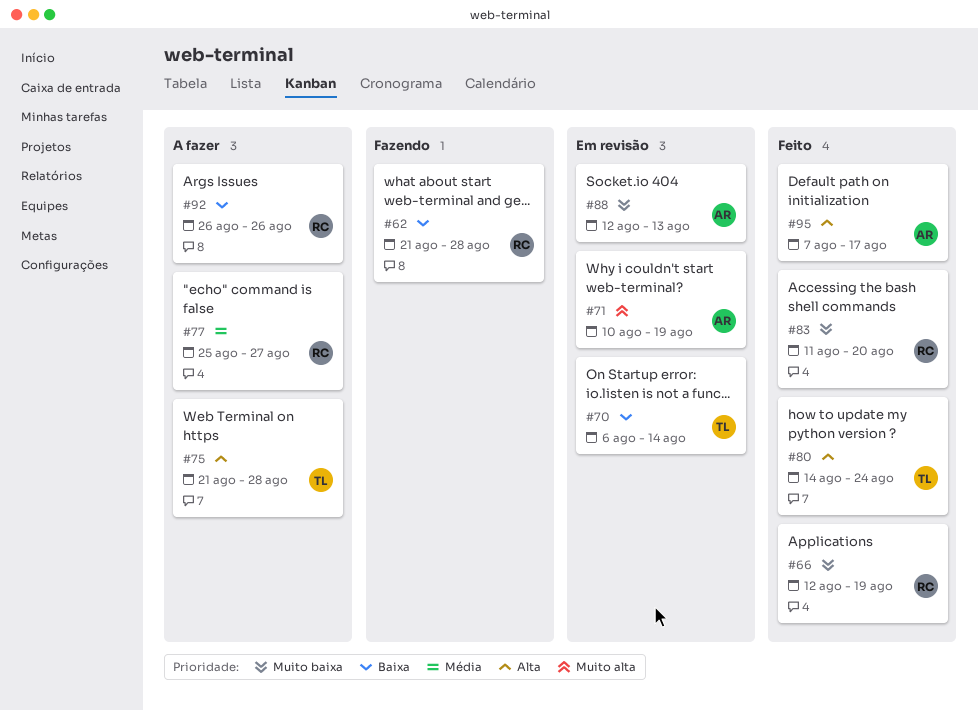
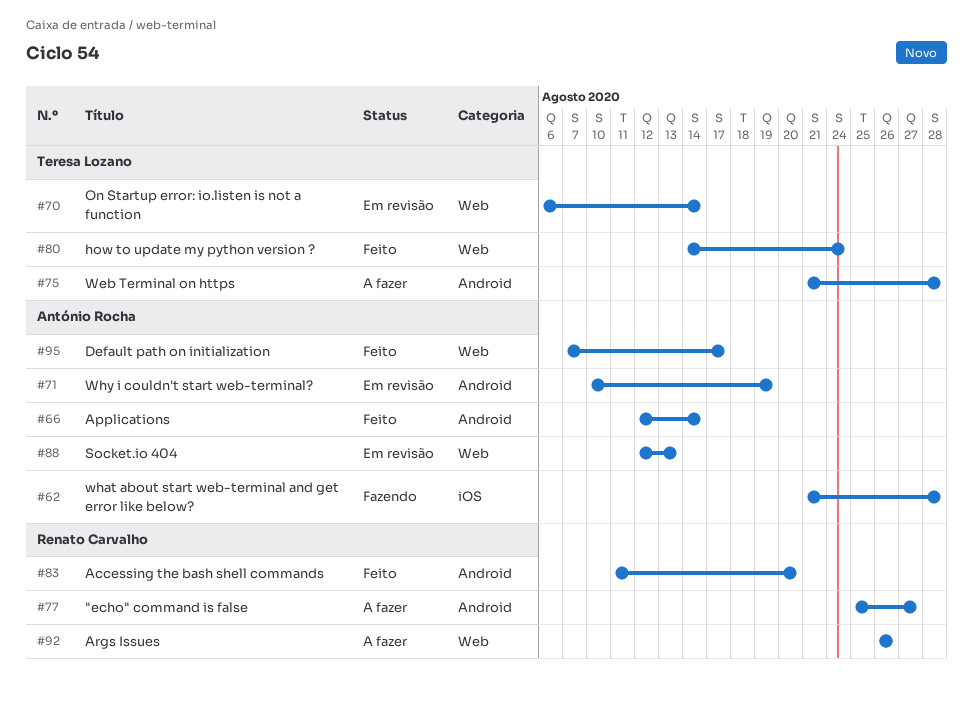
#62, owner: Renato Carvalho -> António Rocha
#66, owner: Renato Carvalho -> António Rocha
#66, due: Aug 19 -> Aug 14

